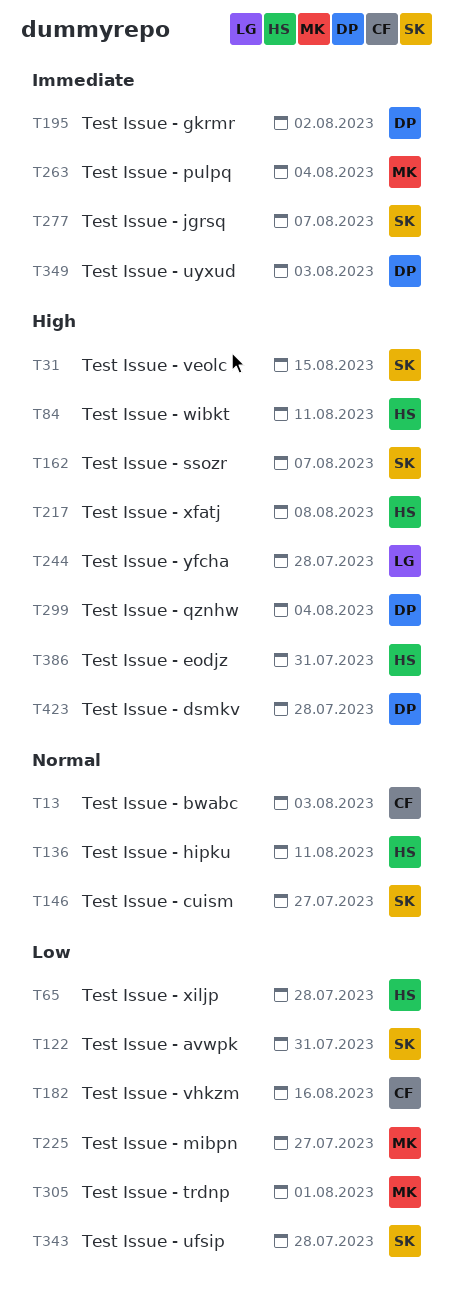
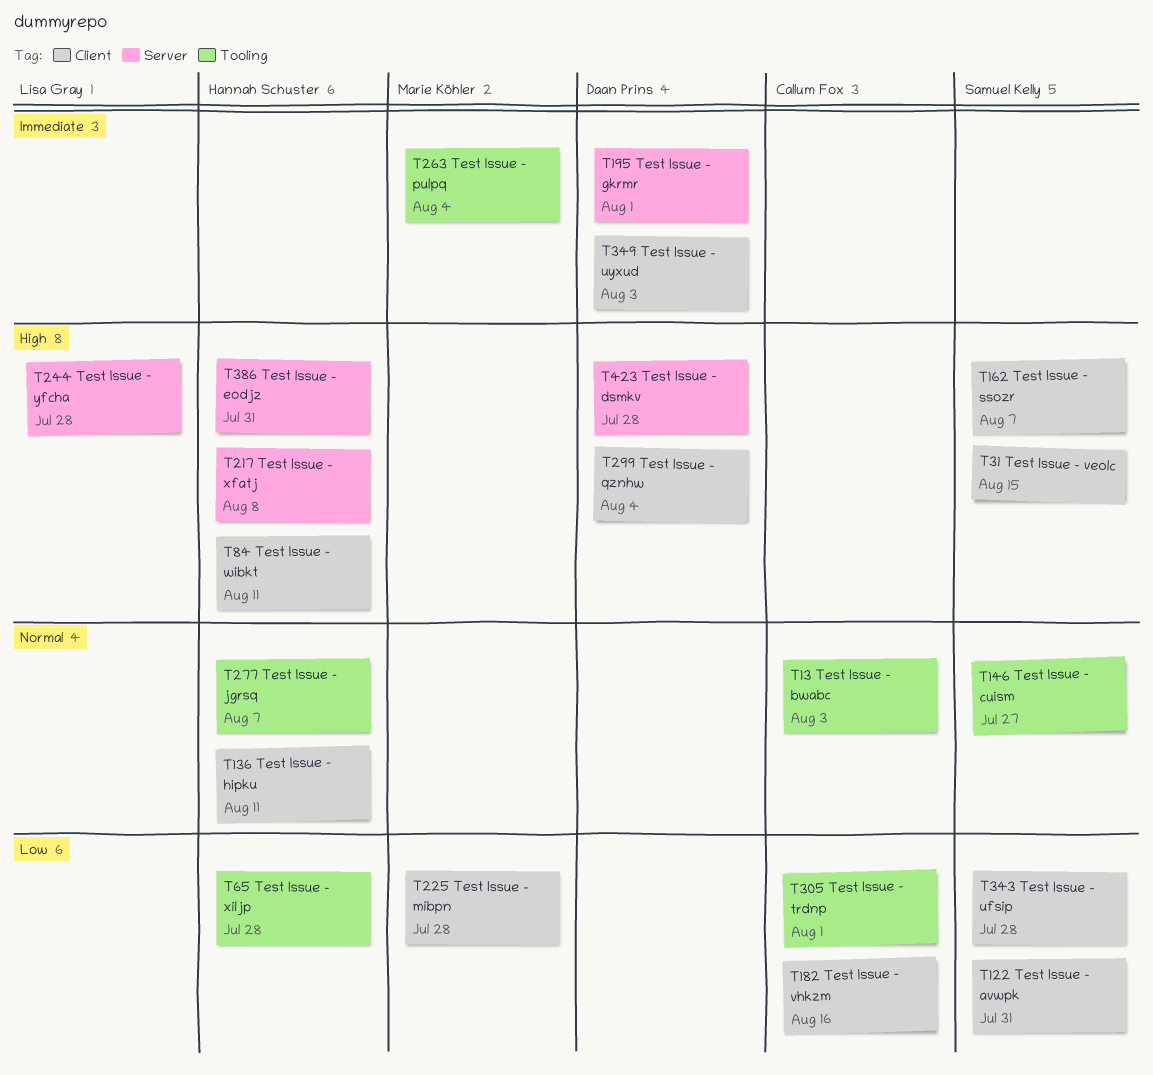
T195, due: Aug 2 -> Aug 1
T225, due: Jul 27 -> Jul 28
T277, owner: Samuel Kelly -> Hannah Schuster
T277, priority: Immediate -> Normal
T305, owner: Marie Köhler -> Callum Fox

